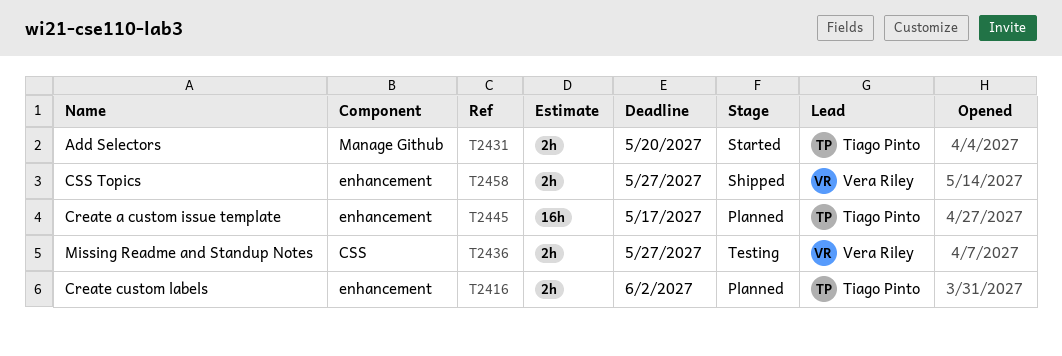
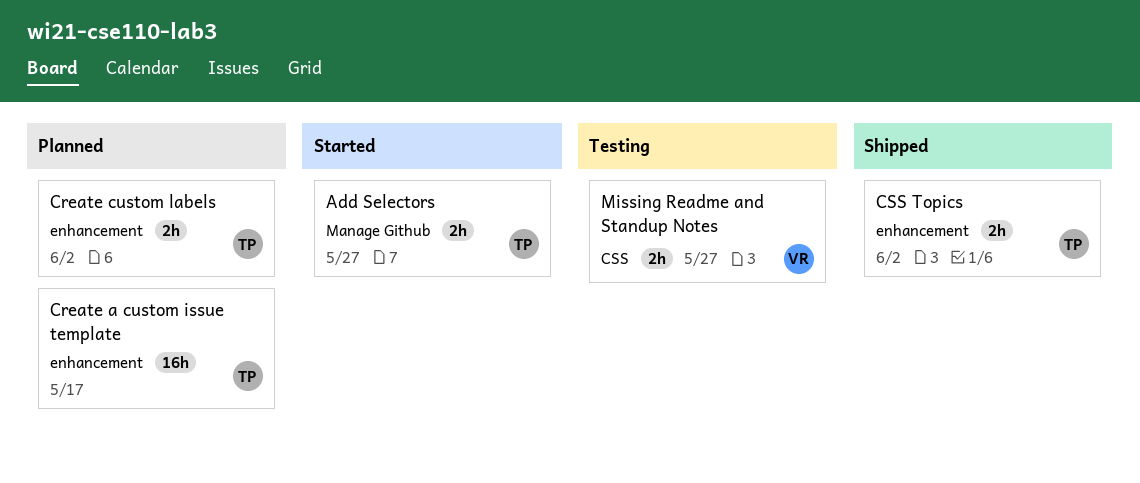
Add Selectors, due: May 20 -> May 27
CSS Topics, owner: Vera Riley -> Tiago Pinto
CSS Topics, due: May 27 -> Jun 2

